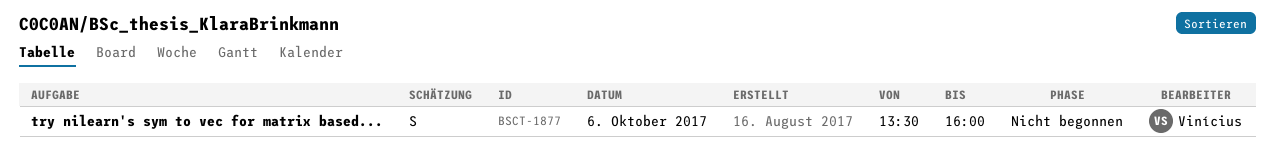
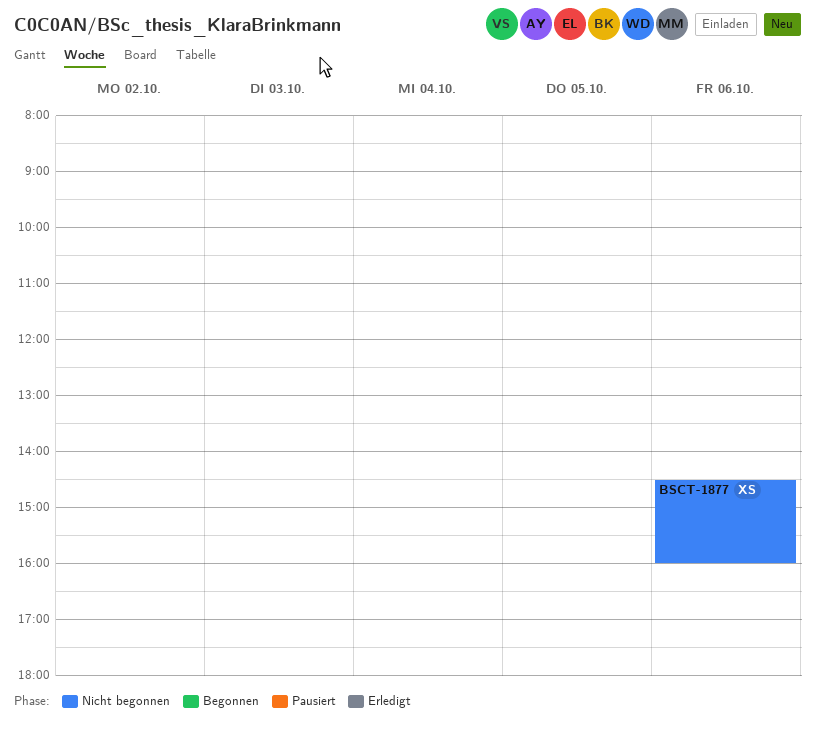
BSCT-1877, estimate: S -> XS
BSCT-1877, begins: 13:30 -> 14:30

